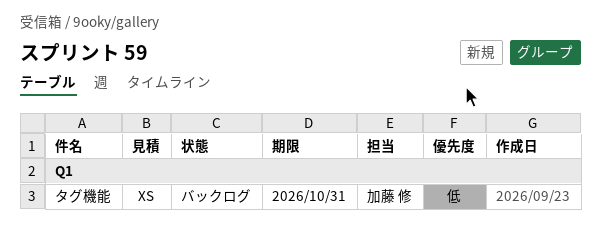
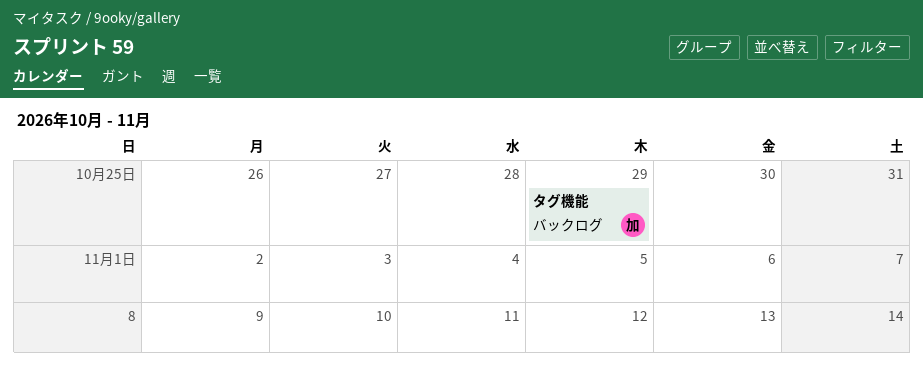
タグ機能, due: Oct 31 -> Oct 29

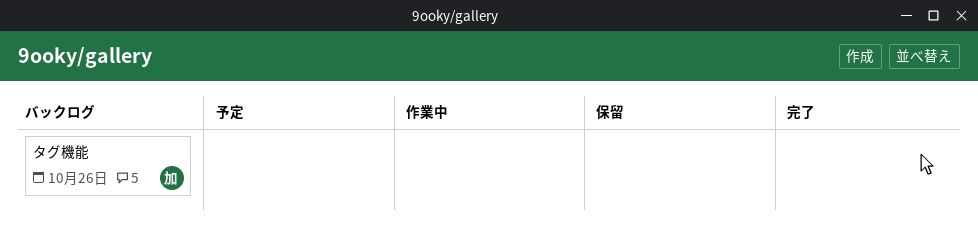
タグ機能, due: Oct 29 -> Oct 26

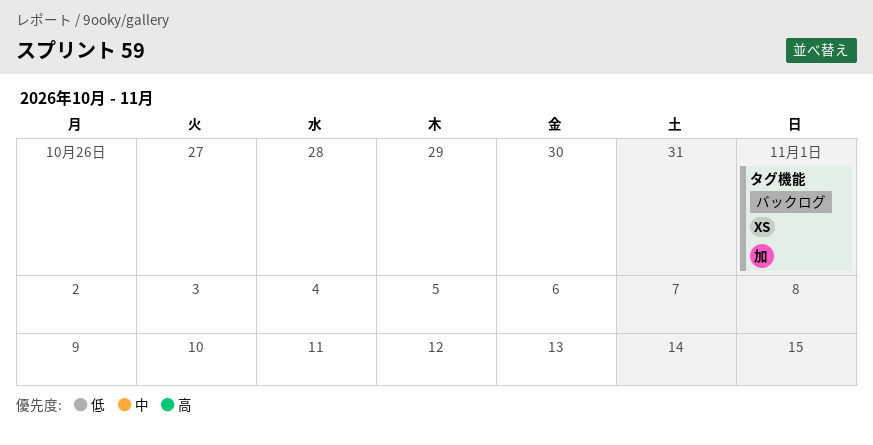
タグ機能, due: Oct 26 -> Nov 1

